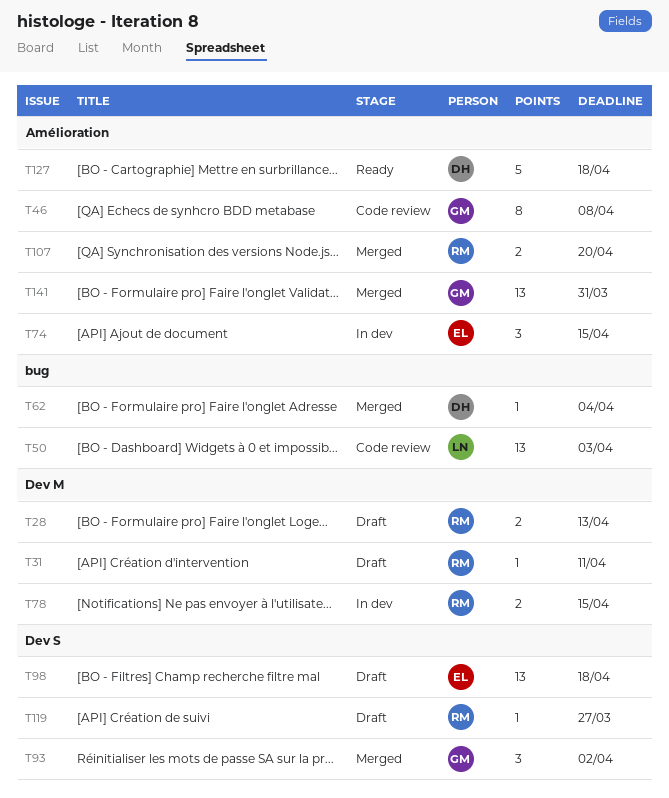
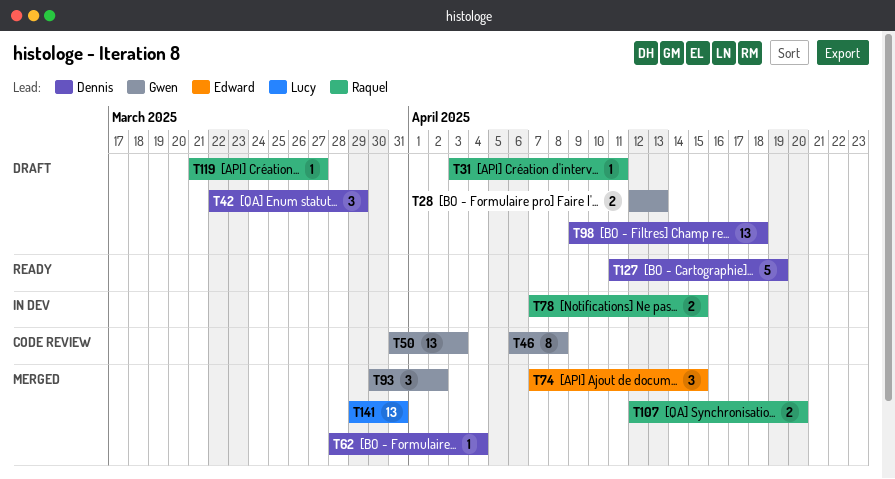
T28, owner: Raquel -> Gwen
T42: none -> present
T50, owner: Lucy -> Gwen
T74, status: In dev -> Merged
T98, owner: Edward -> Dennis
T127, due: Apr 18 -> Apr 19
T141, owner: Gwen -> Lucy

